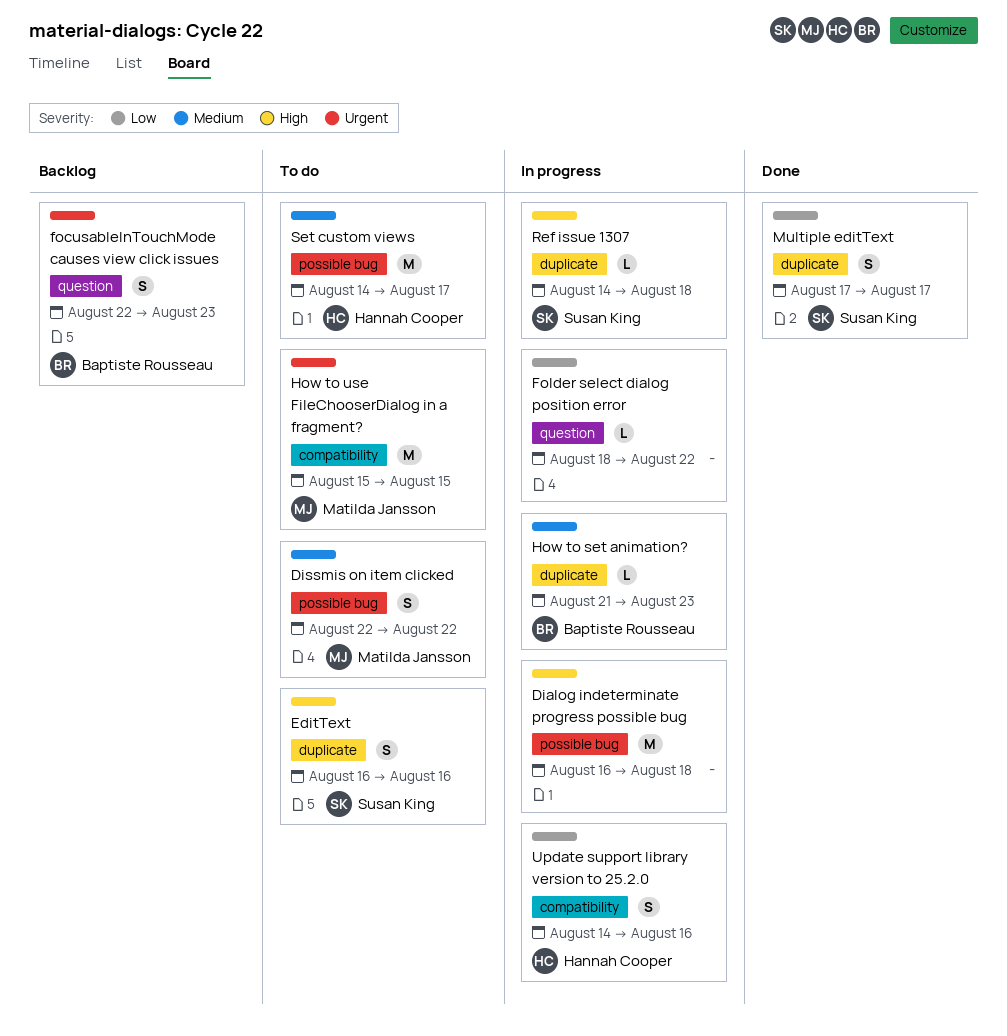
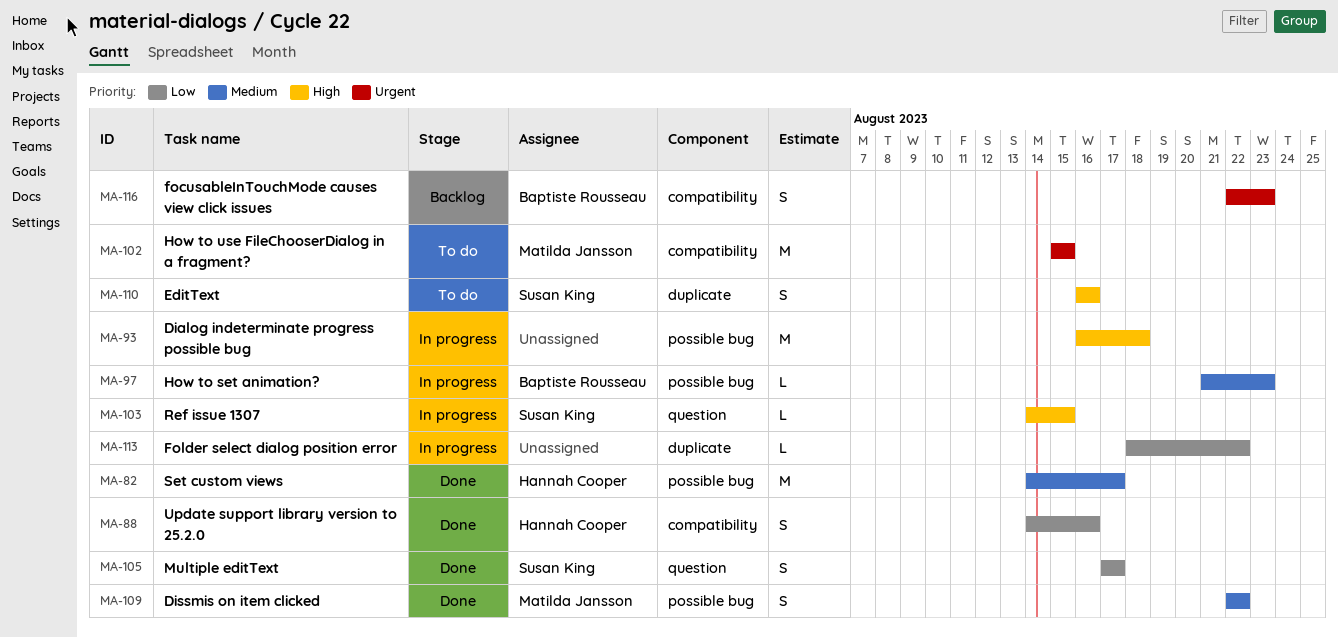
Dissmis on item clicked, status: To do -> Done
focusableInTouchMode causes view click issues, label: question -> compatibility
Folder select dialog position error, label: question -> duplicate
How to set animation?, label: duplicate -> possible bug
Multiple editText, label: duplicate -> question
Ref issue 1307, label: duplicate -> question
Ref issue 1307, due: Aug 18 -> Aug 15
Set custom views, status: To do -> Done
Update support library version to 25.2.0, status: In progress -> Done

